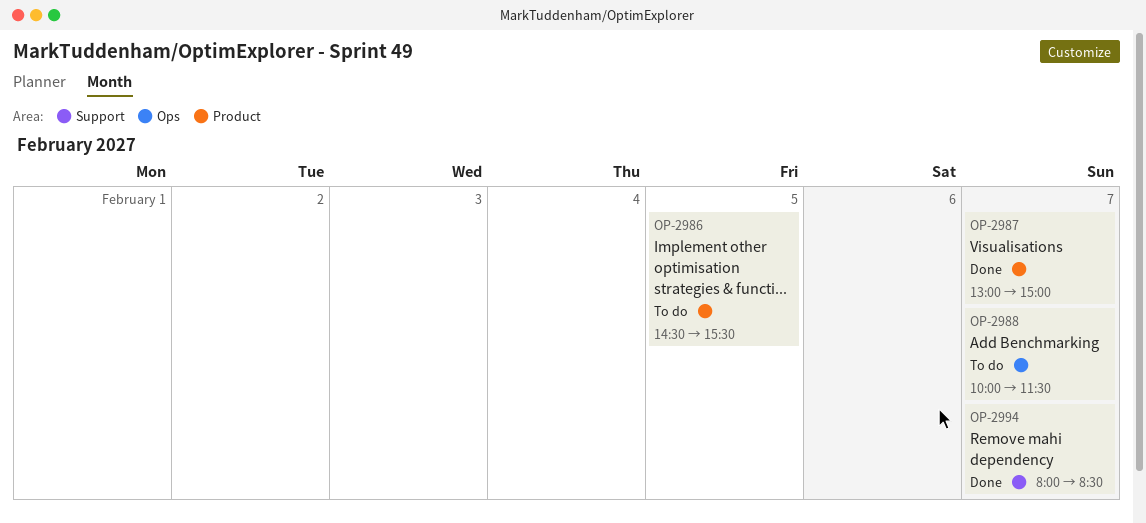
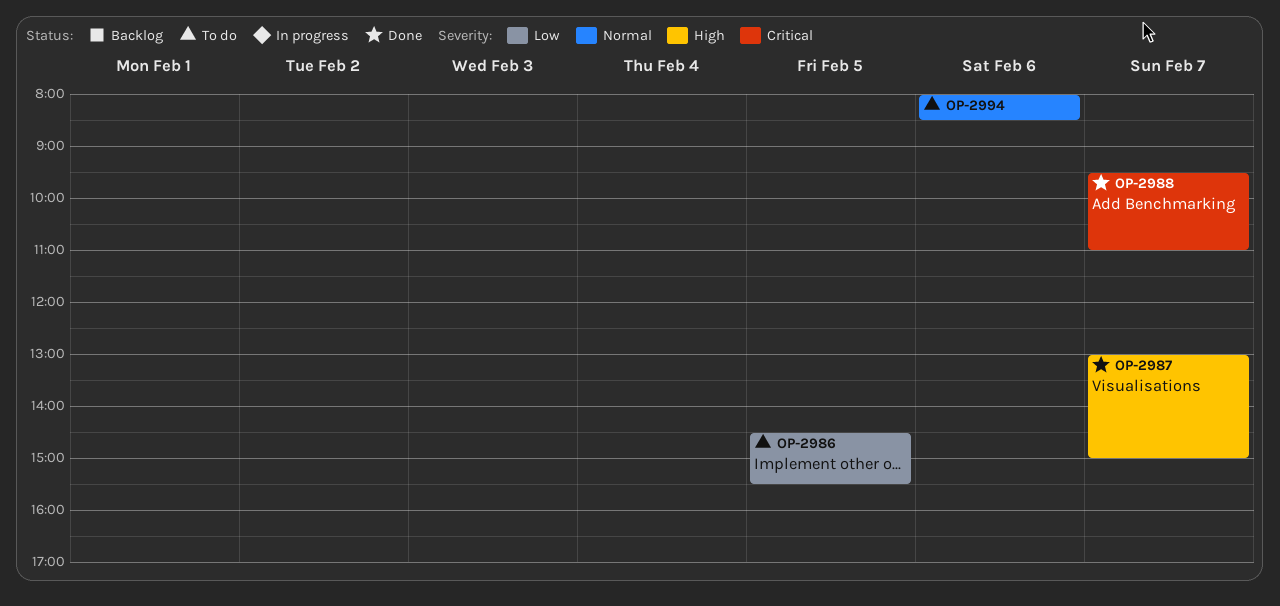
OP-2988, status: To do -> Done
OP-2988, begins: 10:00 -> 09:30
OP-2988, ends: 11:30 -> 11:00
OP-2994, status: Done -> To do
OP-2994, day: Feb 7 -> Feb 6

